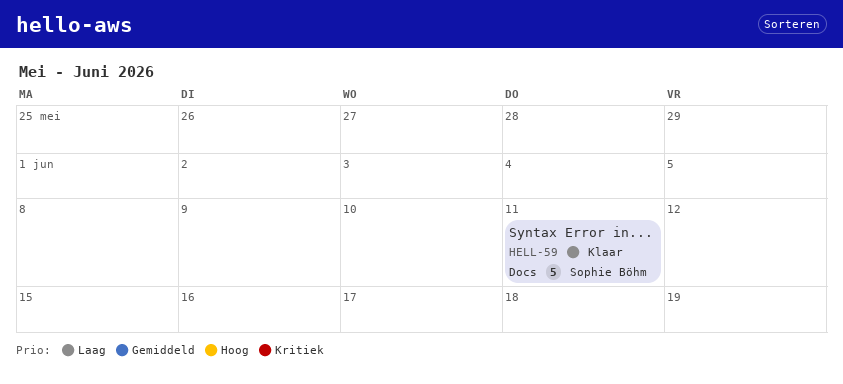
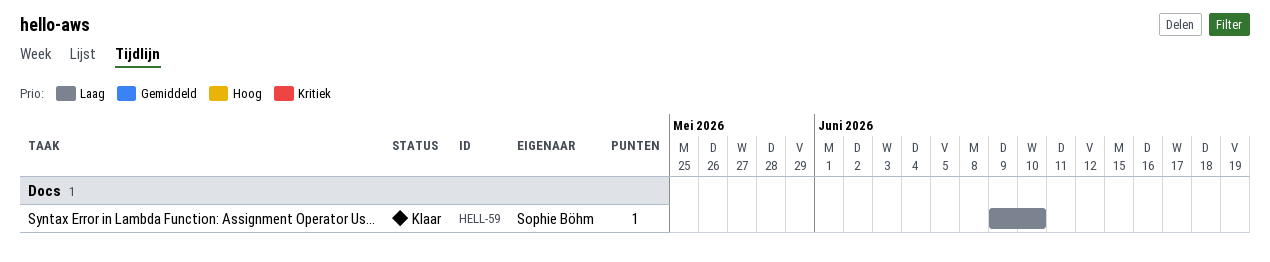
HELL-59, estimate: 5 -> 1
HELL-59, due: Jun 11 -> Jun 10

